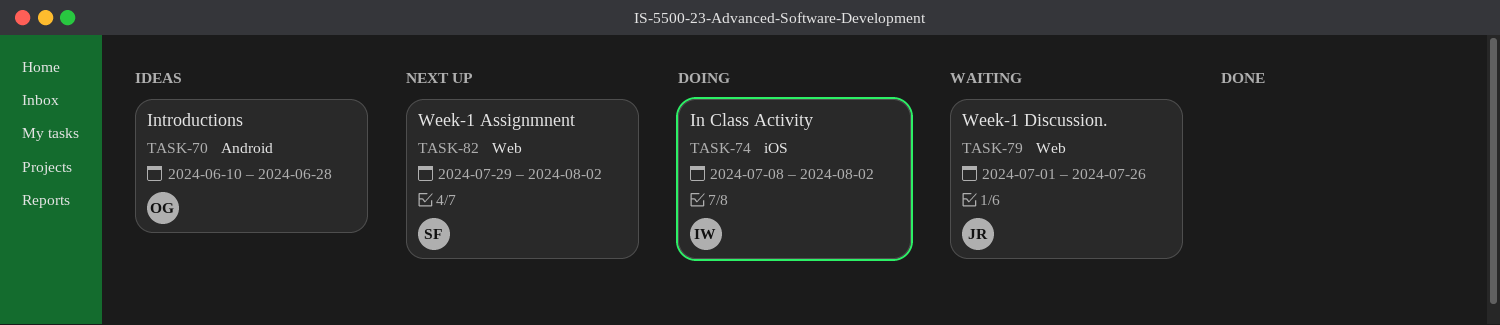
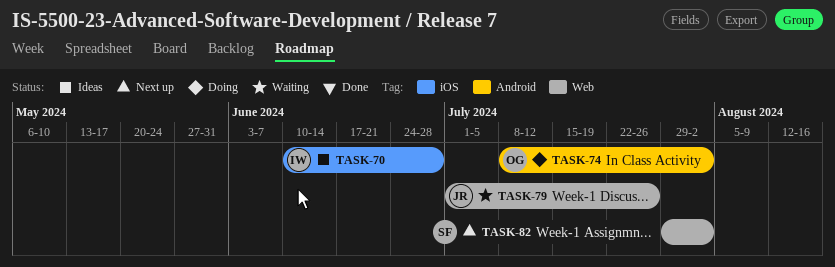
TASK-70, owner: OG -> IW
TASK-70, label: Android -> iOS
TASK-74, owner: IW -> OG
TASK-74, label: iOS -> Android

